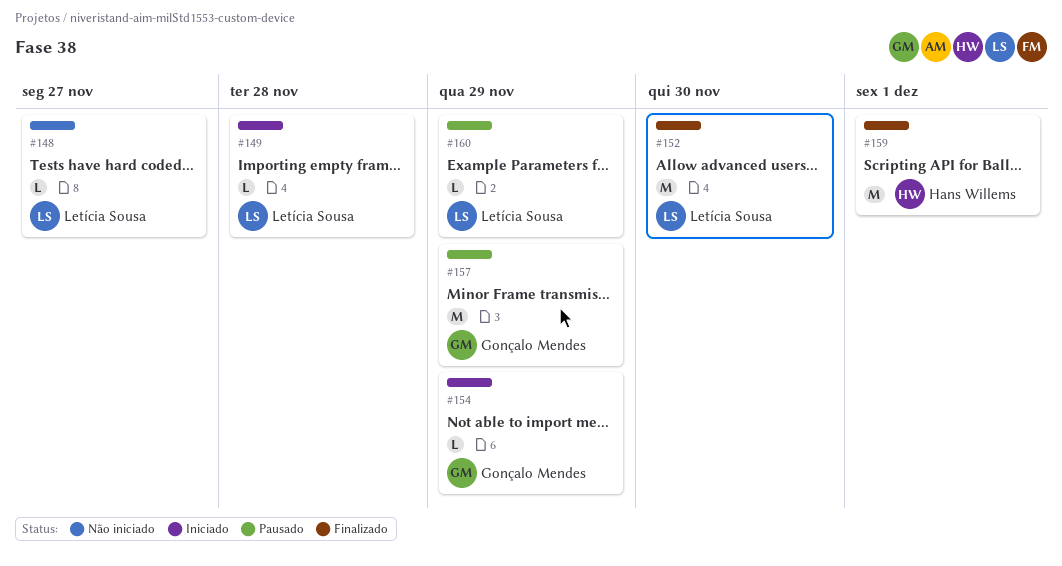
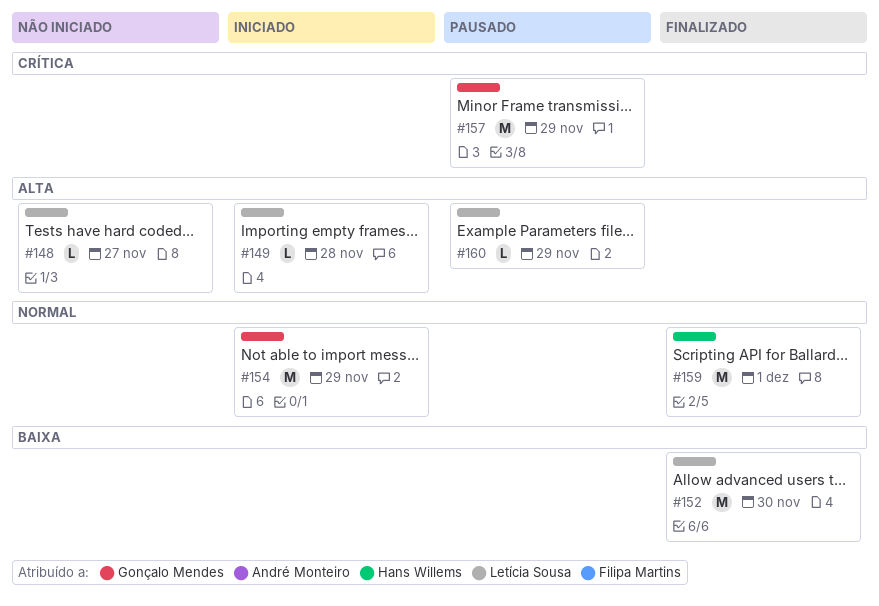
#154, estimate: L -> M

